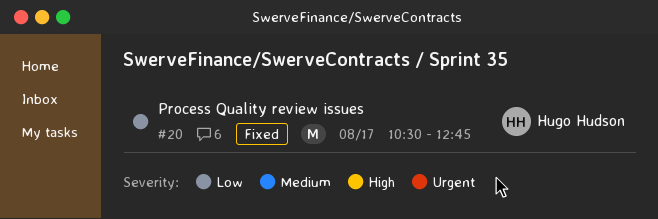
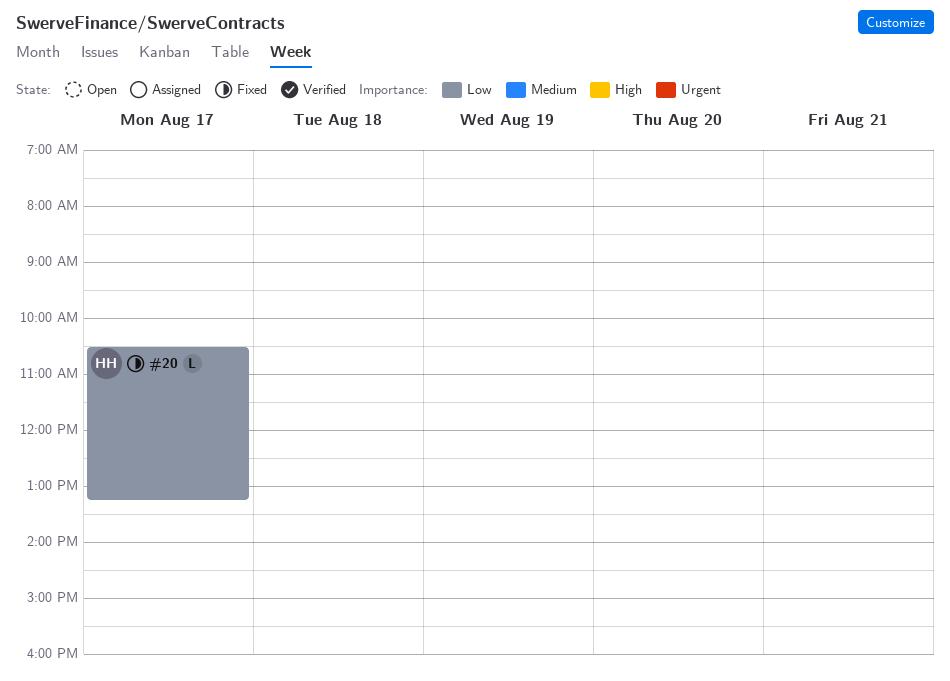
#20, estimate: M -> L
#20, ends: 12:45 -> 13:15

